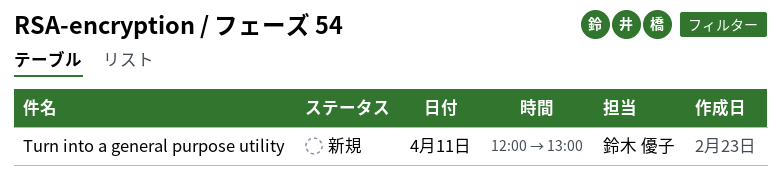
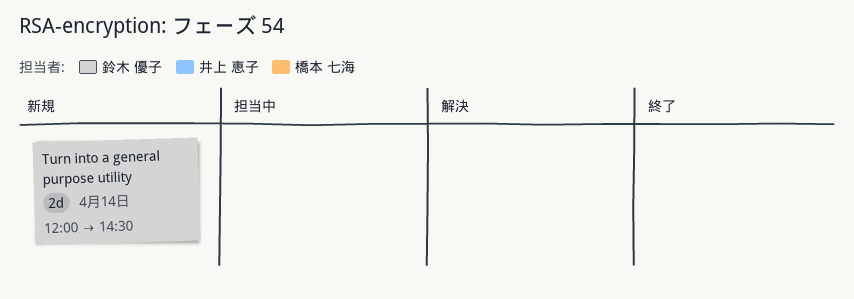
Turn into a general purpose utility, day: Apr 11 -> Apr 14
Turn into a general purpose utility, ends: 13:00 -> 14:30

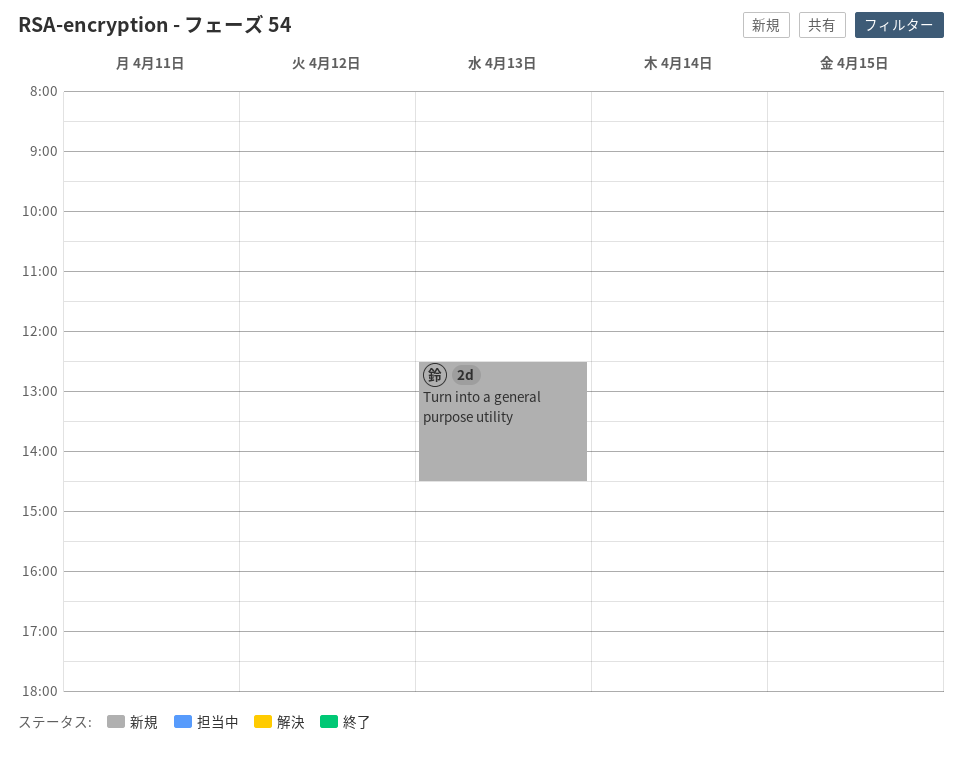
Turn into a general purpose utility, day: Apr 14 -> Apr 13
Turn into a general purpose utility, begins: 12:00 -> 12:30

